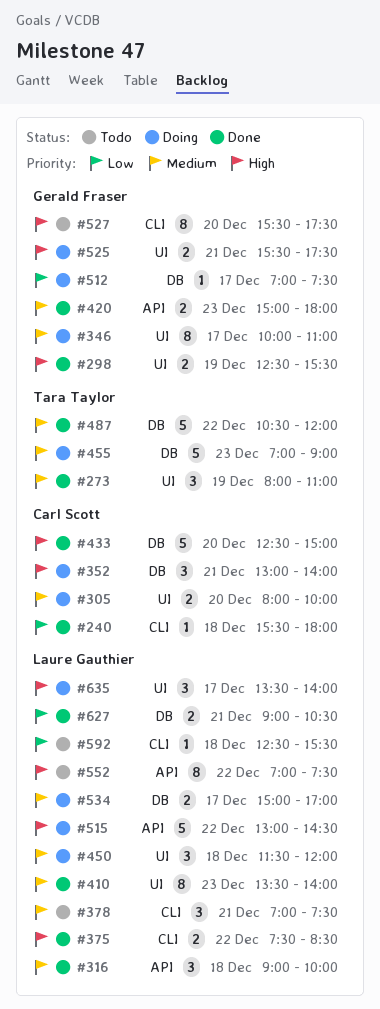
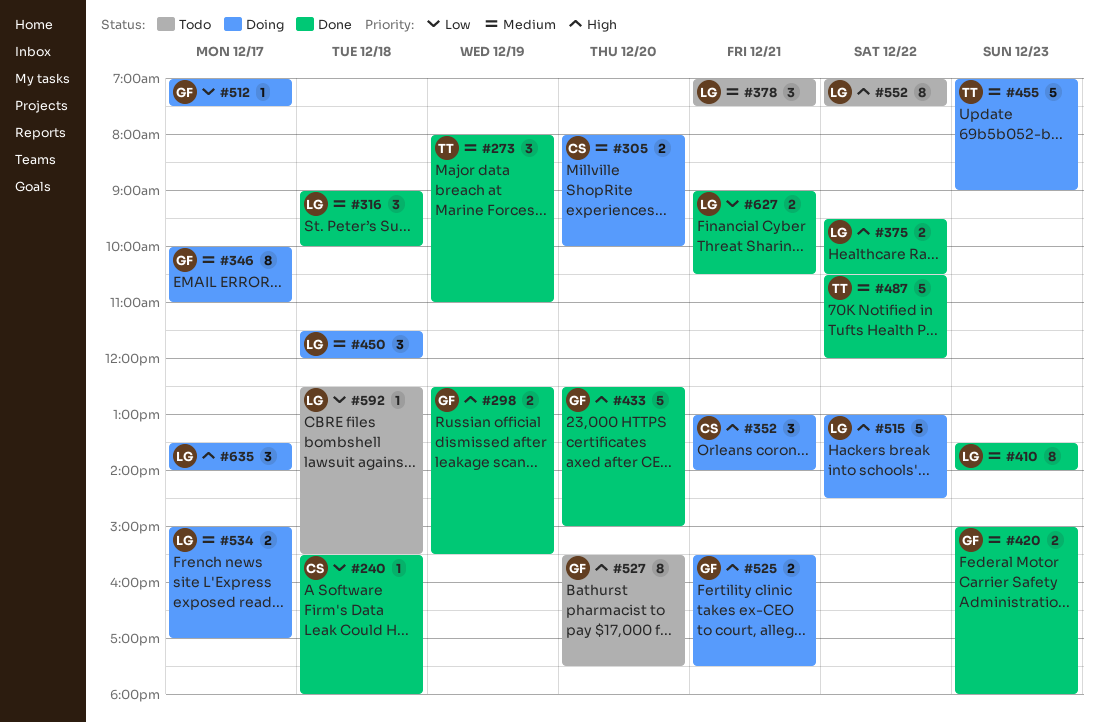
#375, begins: 07:30 -> 09:30
#375, ends: 08:30 -> 10:30
#433, owner: Carl Scott -> Gerald Fraser

